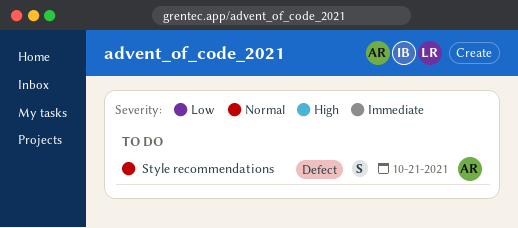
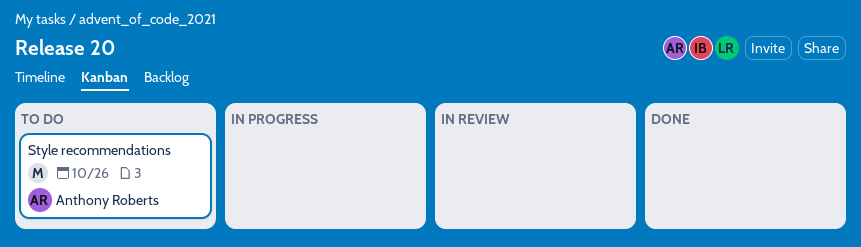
Style recommendations, estimate: S -> M
Style recommendations, due: Oct 21 -> Oct 26

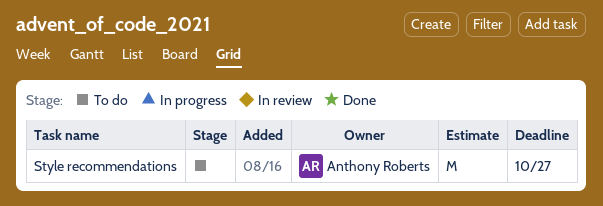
Style recommendations, due: Oct 26 -> Oct 27

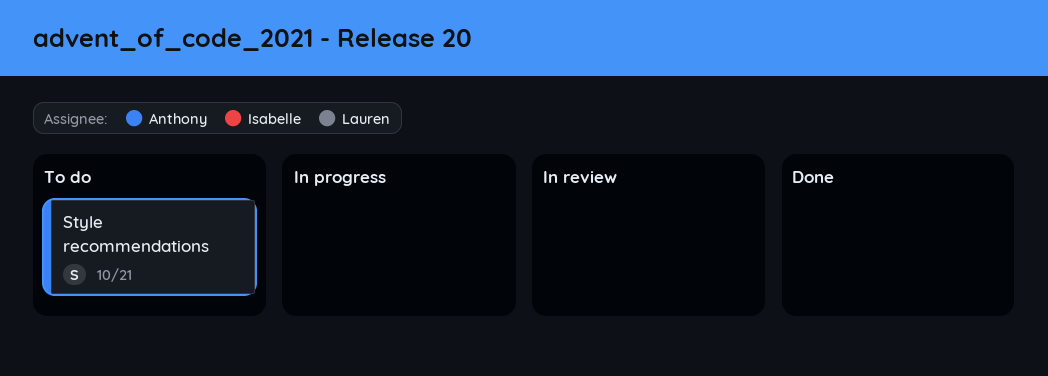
Style recommendations, estimate: M -> S
Style recommendations, due: Oct 27 -> Oct 21

